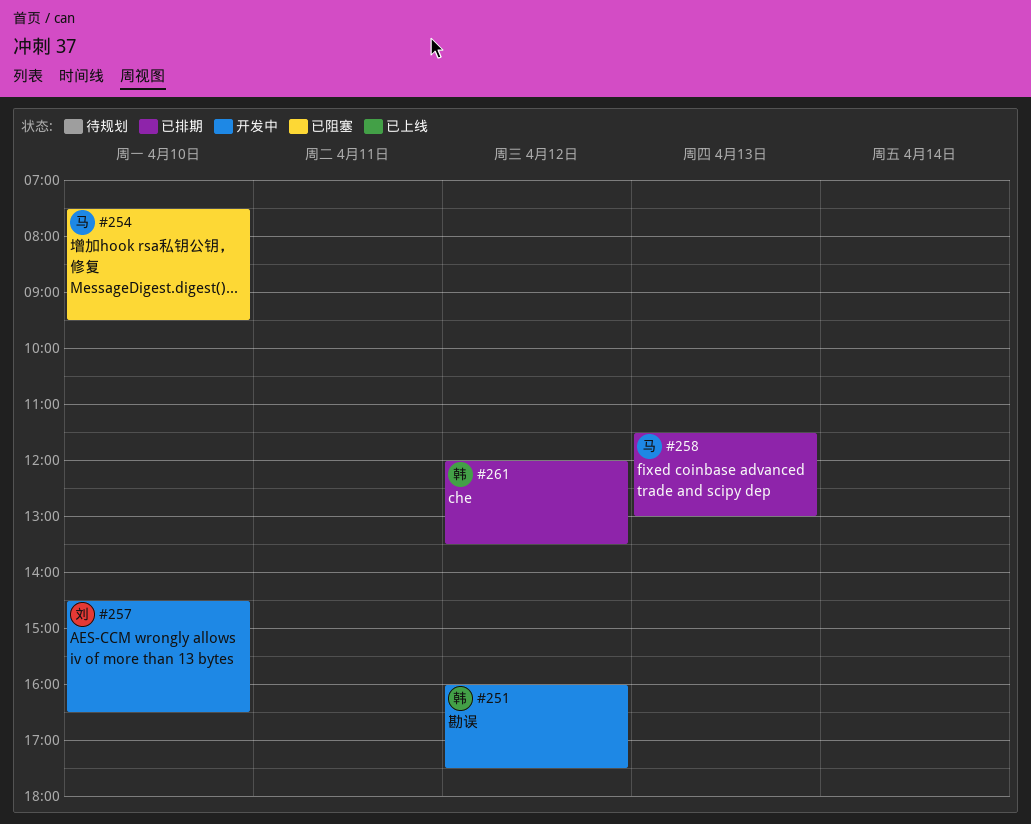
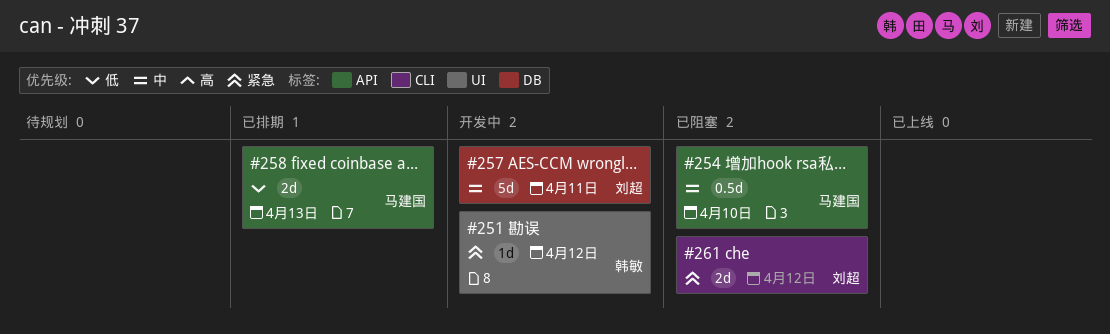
#257, day: Apr 10 -> Apr 11
#261, status: 已排期 -> 已阻塞
#261, owner: 韩敏 -> 刘超

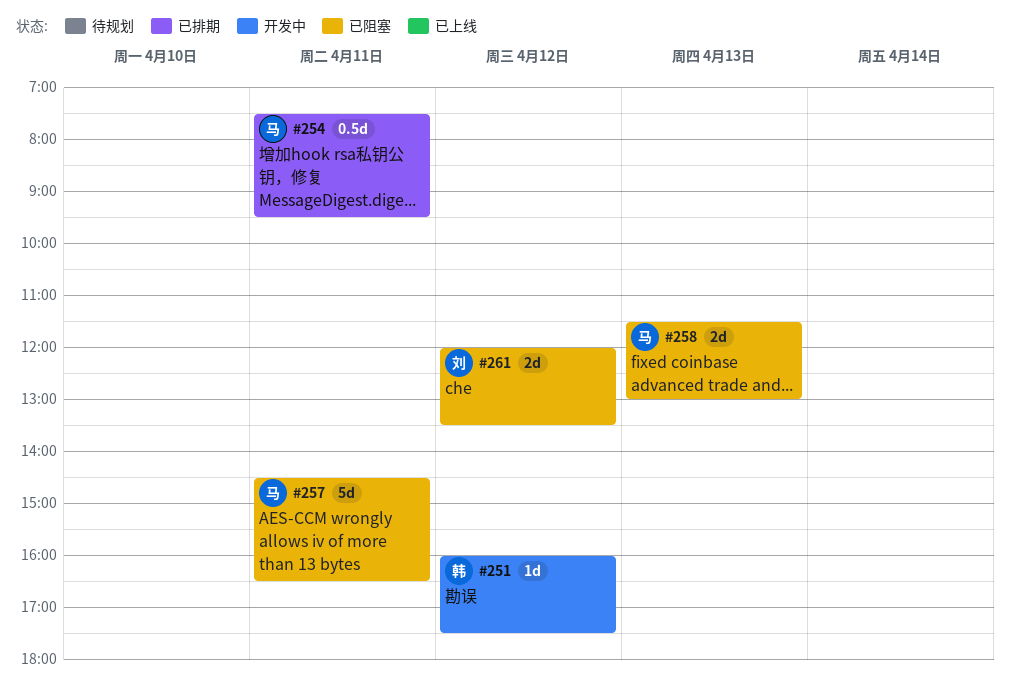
#254, status: 已阻塞 -> 已排期
#254, day: Apr 10 -> Apr 11
#257, status: 开发中 -> 已阻塞
#257, owner: 刘超 -> 马建国
#258, status: 已排期 -> 已阻塞

